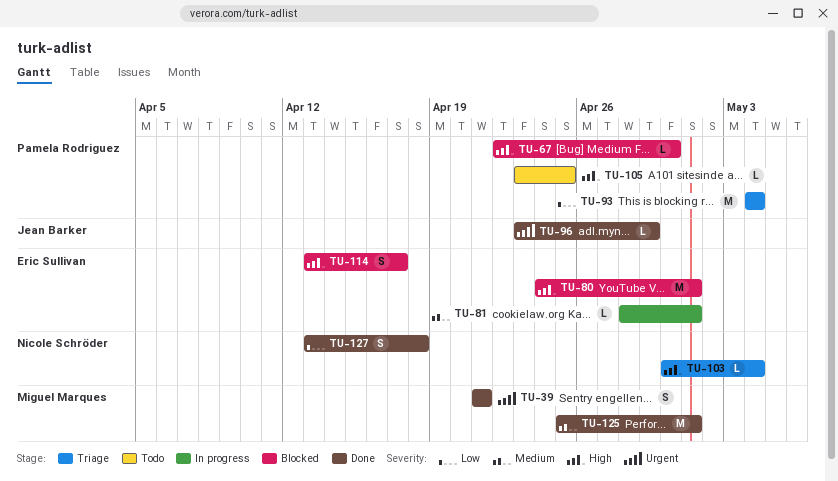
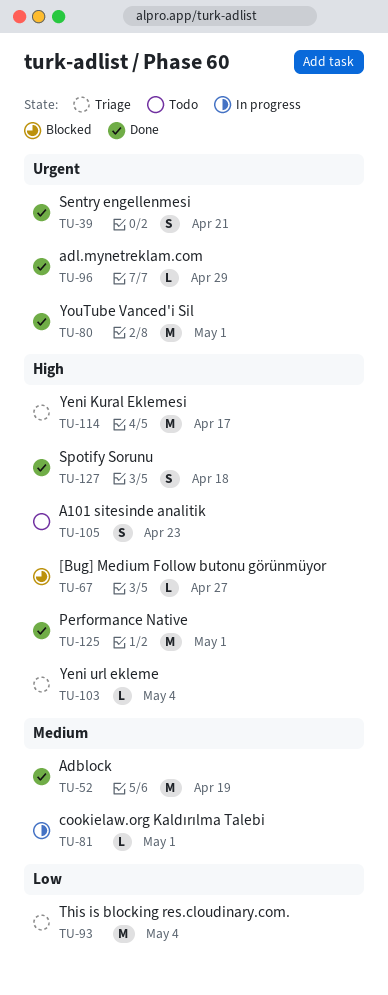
TU-52: none -> present
TU-67, due: Apr 30 -> Apr 27
TU-80, status: Blocked -> Done
TU-80, priority: High -> Urgent
TU-105, estimate: L -> S
TU-105, due: Apr 25 -> Apr 23
TU-114, status: Blocked -> Triage
TU-114, estimate: S -> M
TU-125, priority: Medium -> High
TU-127, priority: Low -> High

